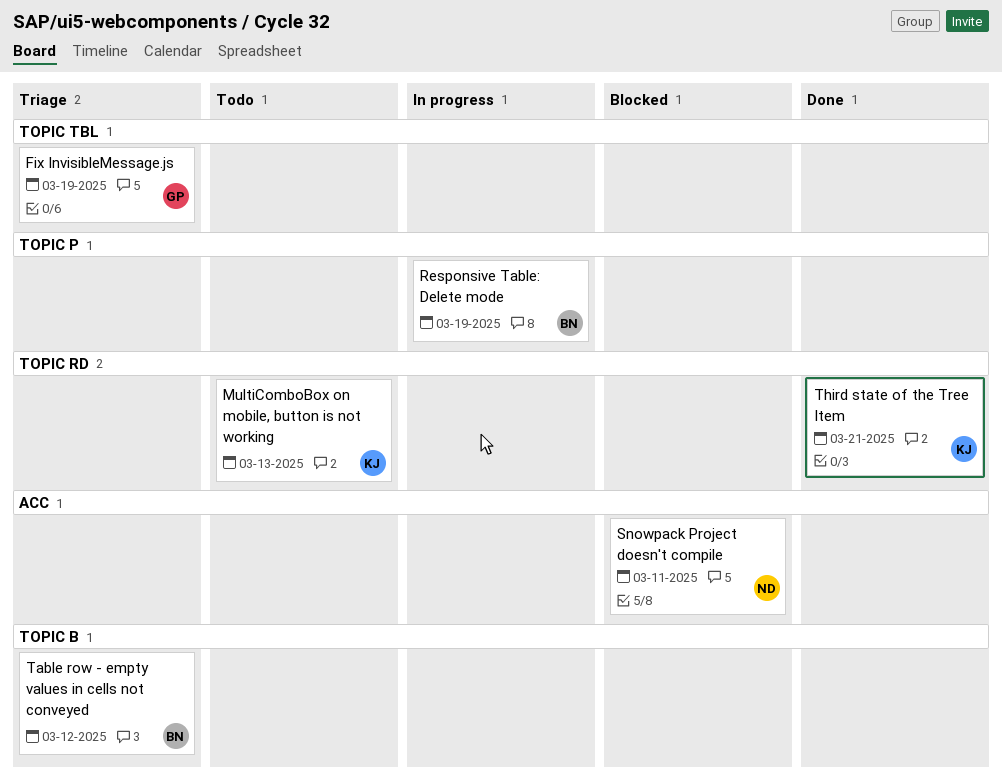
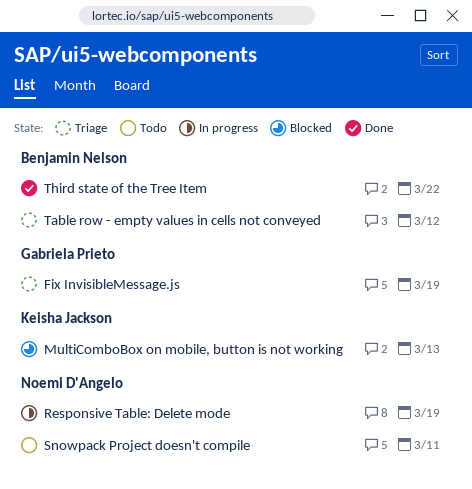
MultiComboBox on mobile, button is not working, status: Todo -> Blocked
Responsive Table: Delete mode, owner: Benjamin Nelson -> Noemi D'Angelo
Snowpack Project doesn't compile, status: Blocked -> Todo
Third state of the Tree Item, owner: Keisha Jackson -> Benjamin Nelson
Third state of the Tree Item, due: Mar 21 -> Mar 22

